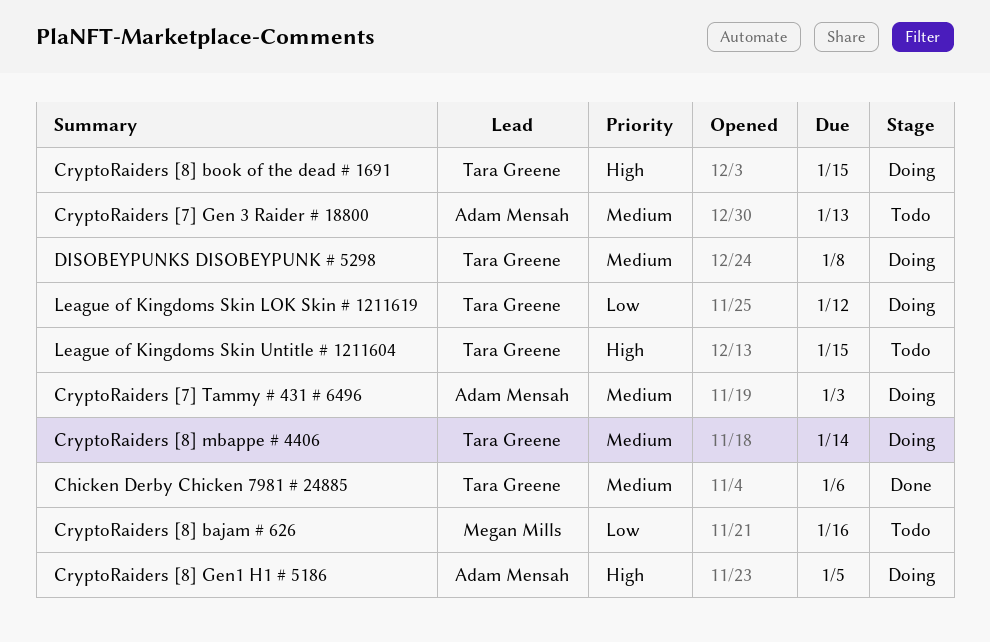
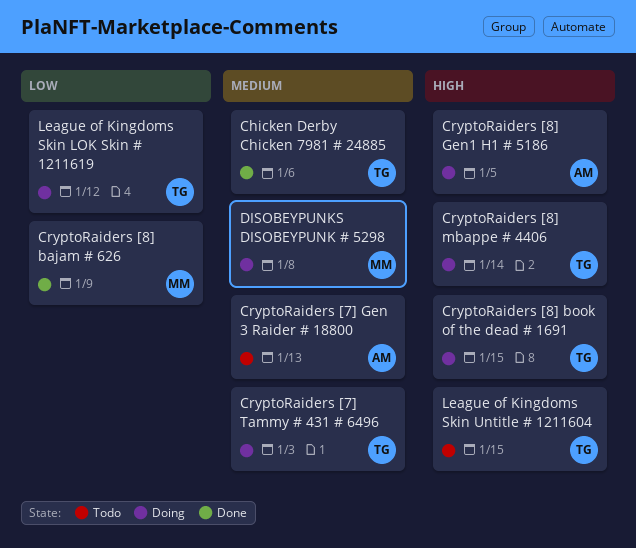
CryptoRaiders [7] Tammy # 431 # 6496, owner: Adam Mensah -> Tara Greene
CryptoRaiders [8] bajam # 626, status: Todo -> Done
CryptoRaiders [8] bajam # 626, due: Jan 16 -> Jan 9
CryptoRaiders [8] mbappe # 4406, priority: Medium -> High
DISOBEYPUNKS DISOBEYPUNK # 5298, owner: Tara Greene -> Megan Mills

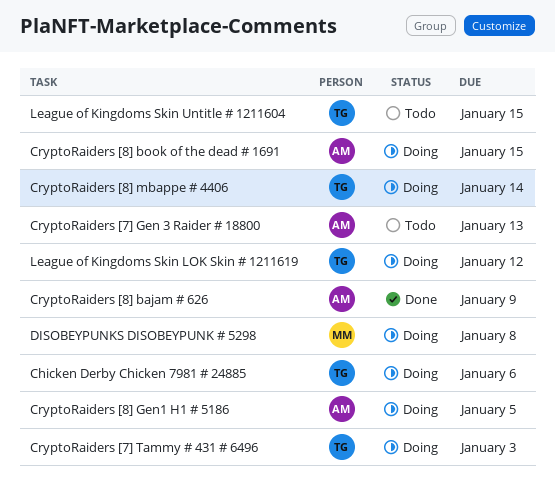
Chicken Derby Chicken 7981 # 24885, status: Done -> Doing
CryptoRaiders [8] bajam # 626, owner: MM -> AM
CryptoRaiders [8] book of the dead # 1691, owner: TG -> AM

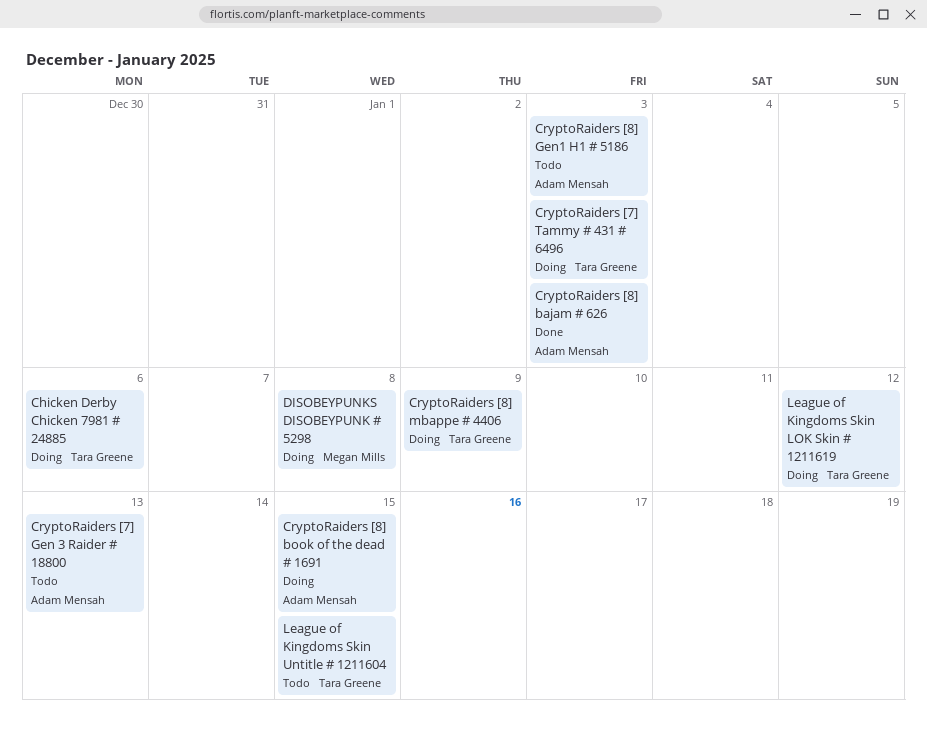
CryptoRaiders [8] bajam # 626, due: Jan 9 -> Jan 3
CryptoRaiders [8] Gen1 H1 # 5186, status: Doing -> Todo
CryptoRaiders [8] Gen1 H1 # 5186, due: Jan 5 -> Jan 3
CryptoRaiders [8] mbappe # 4406, due: Jan 14 -> Jan 9

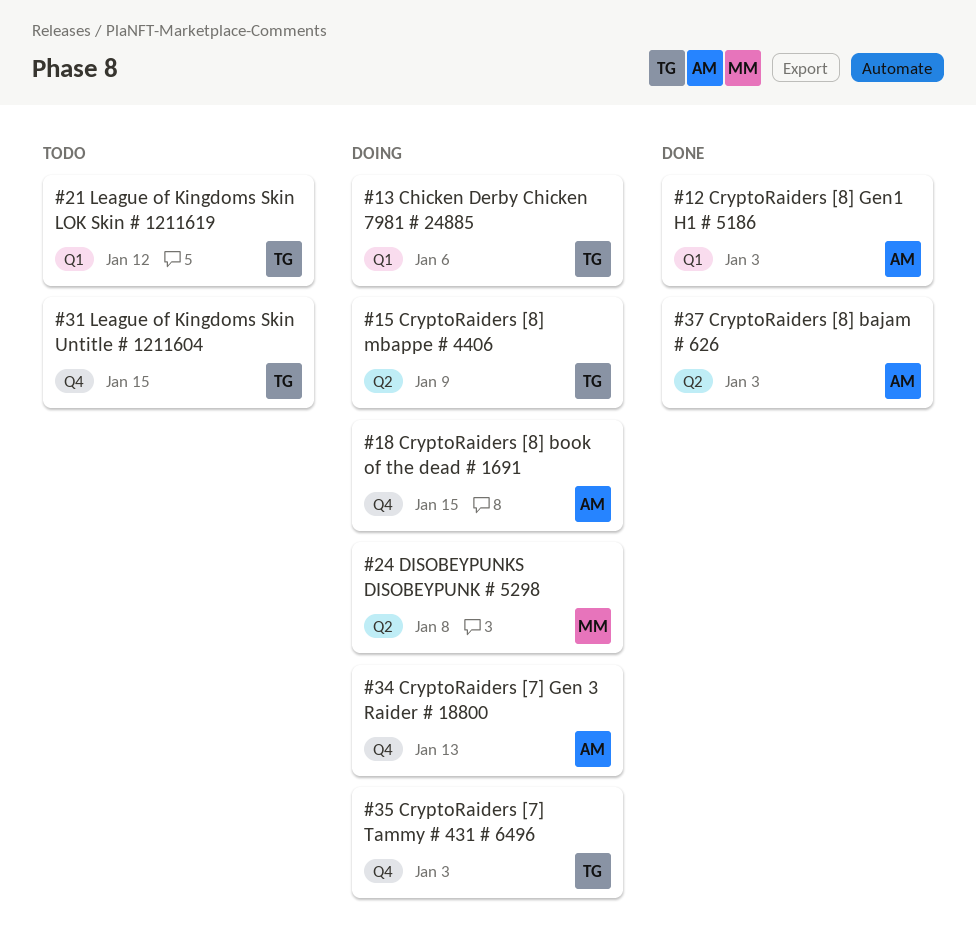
CryptoRaiders [7] Gen 3 Raider # 18800, status: Todo -> Doing
CryptoRaiders [8] Gen1 H1 # 5186, status: Todo -> Done
League of Kingdoms Skin LOK Skin # 1211619, status: Doing -> Todo

